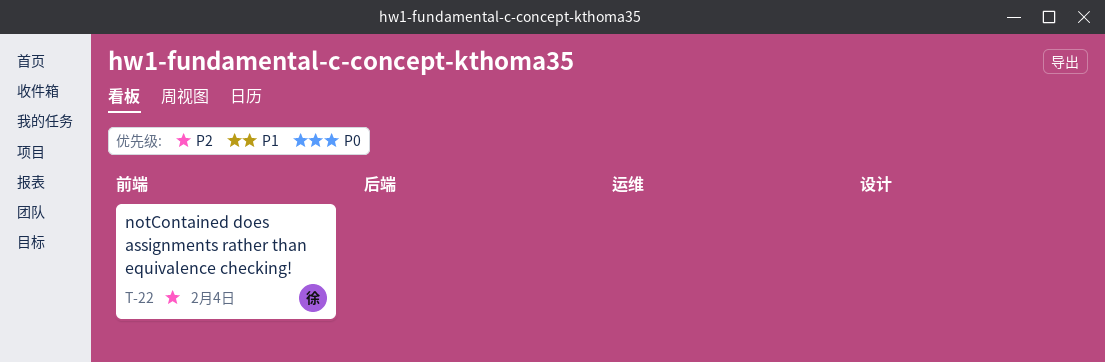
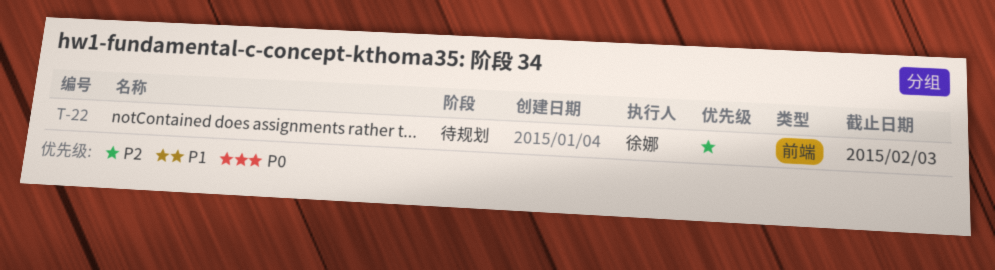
T-22, due: Feb 4 -> Feb 3

